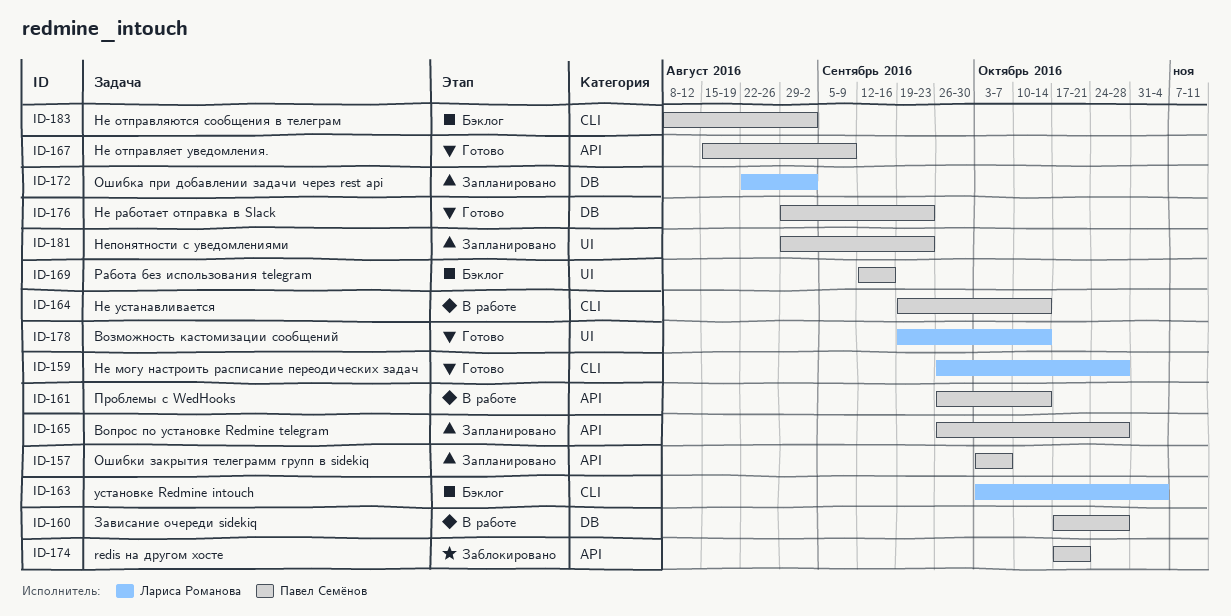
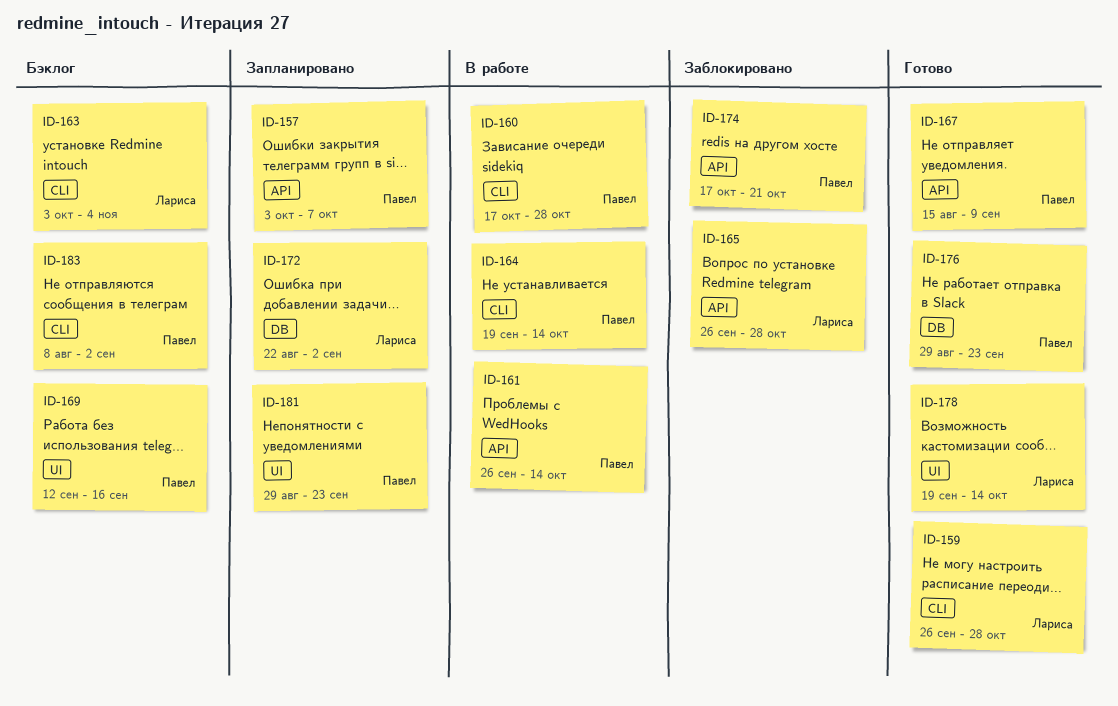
ID-160, label: DB -> CLI
ID-165, status: Запланировано -> Заблокировано
ID-165, owner: Павел Семёнов -> Лариса Романова

